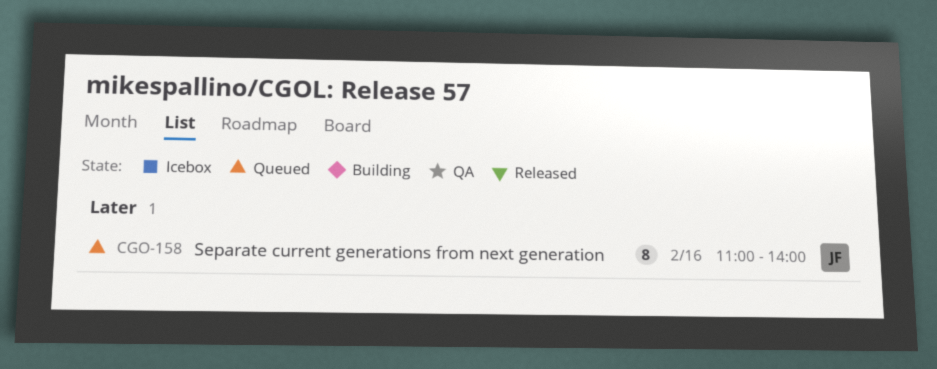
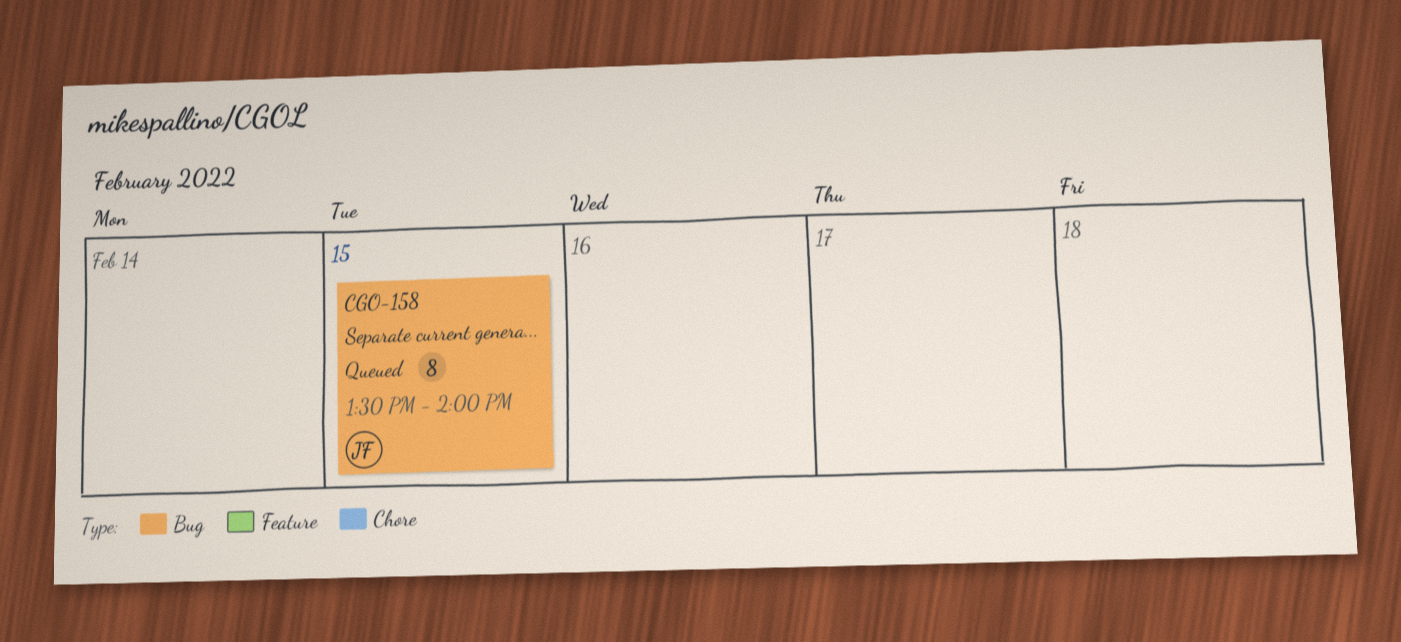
CGO-158, day: Feb 16 -> Feb 15
CGO-158, begins: 11:00 -> 13:30

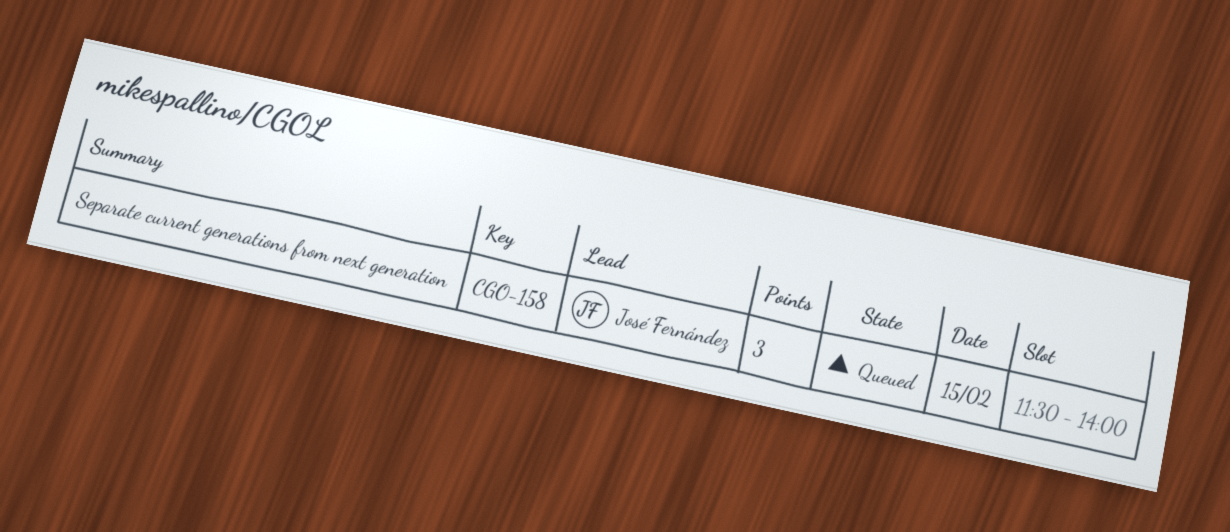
CGO-158, estimate: 8 -> 3
CGO-158, begins: 13:30 -> 11:30

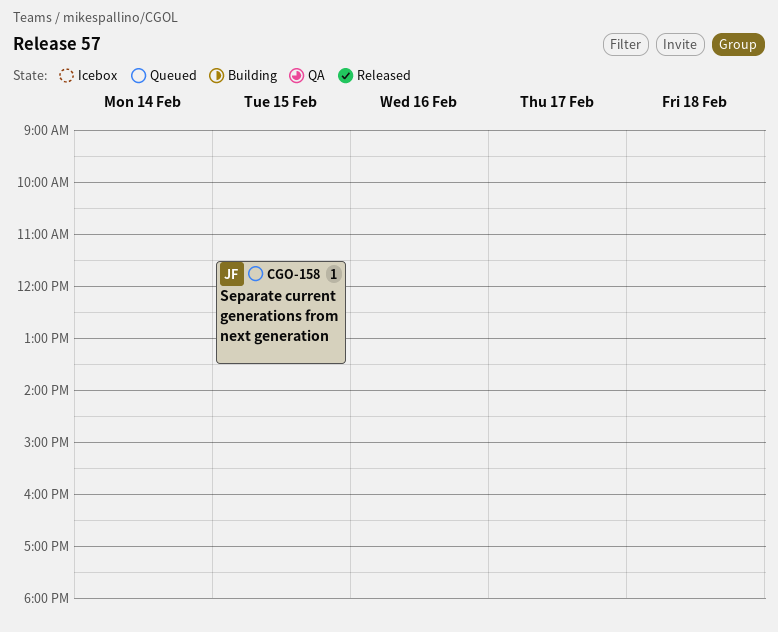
CGO-158, estimate: 3 -> 1
CGO-158, ends: 14:00 -> 13:30

